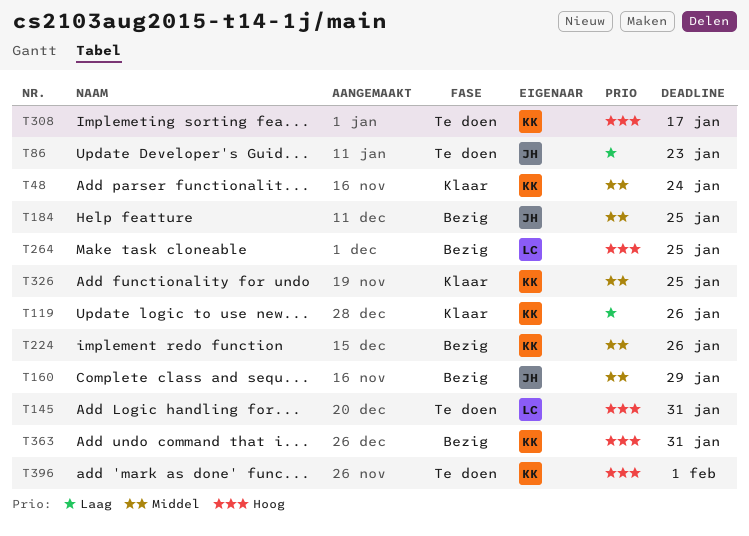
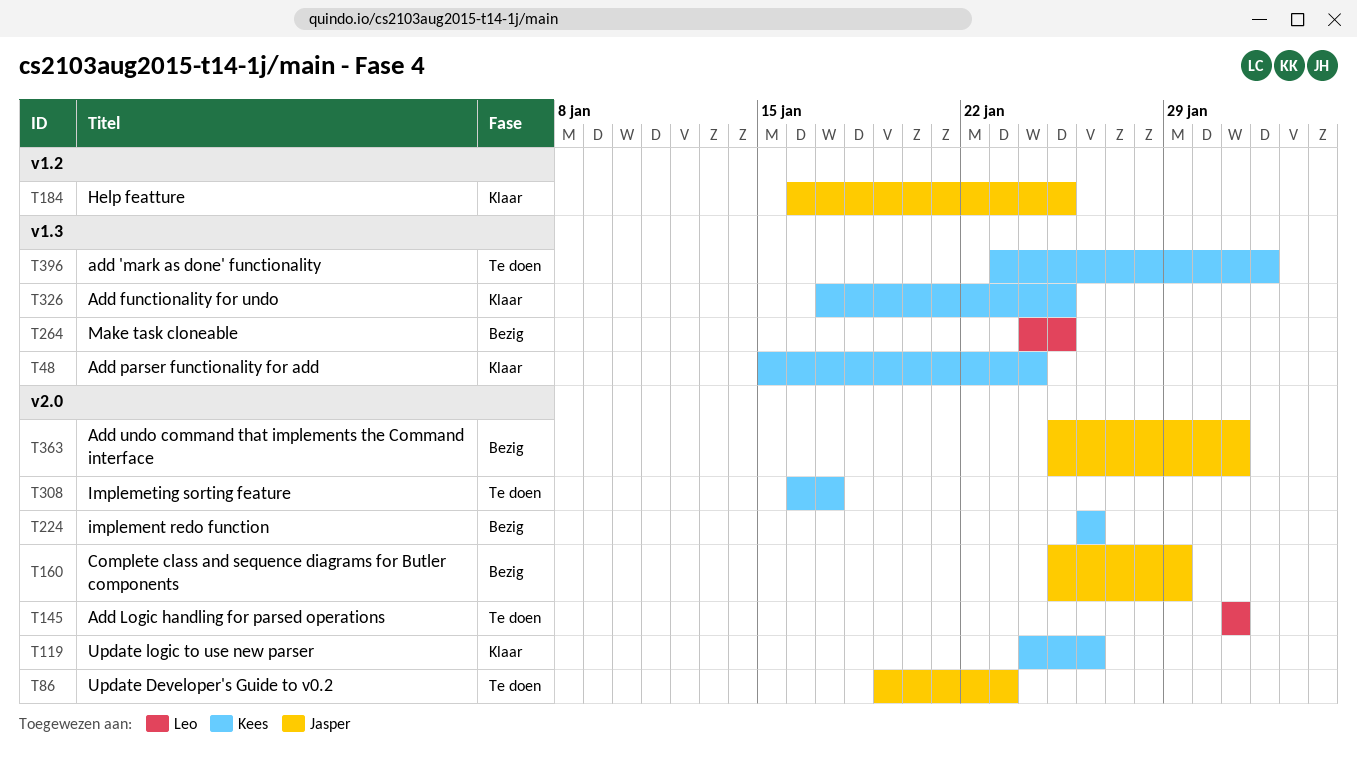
T184, status: Bezig -> Klaar
T363, owner: Kees -> Jasper

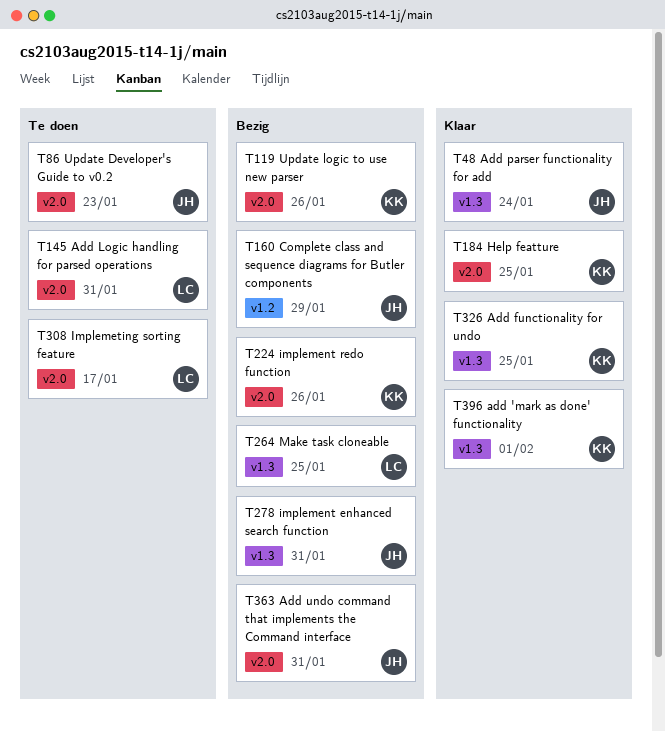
T48, owner: Kees -> Jasper
T119, status: Klaar -> Bezig
T160, label: v2.0 -> v1.2
T184, owner: Jasper -> Kees
T184, label: v1.2 -> v2.0
T278: none -> present
T308, owner: Kees -> Leo
T396, status: Te doen -> Klaar

